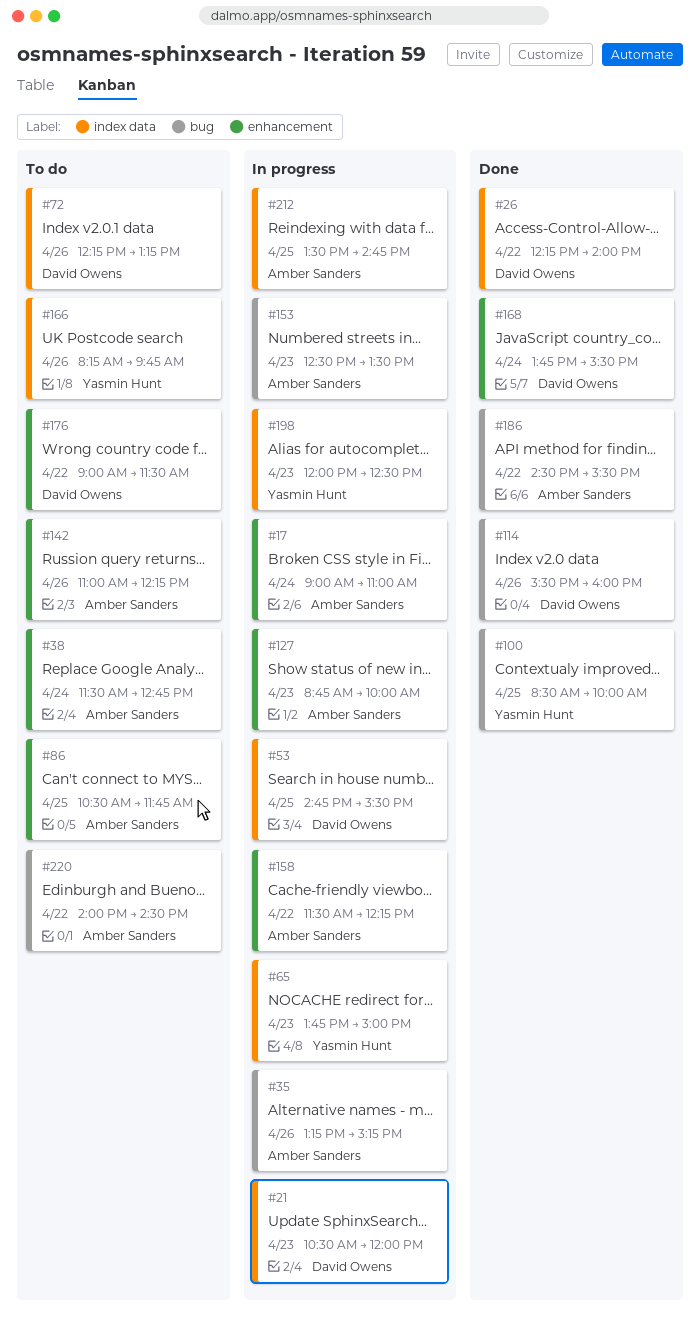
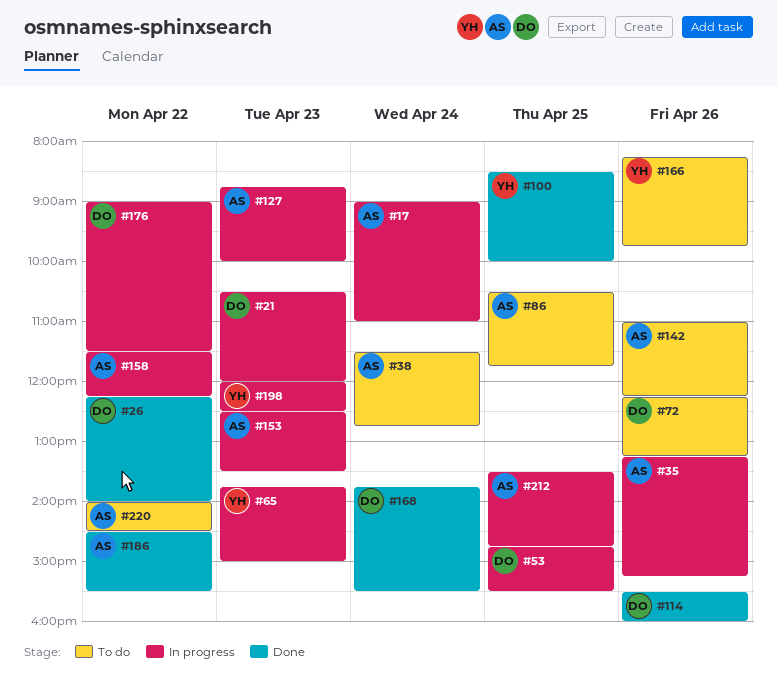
#176, status: To do -> In progress

